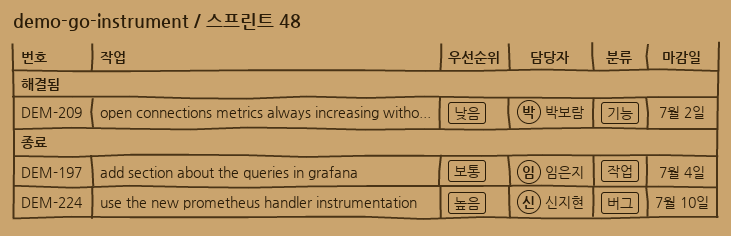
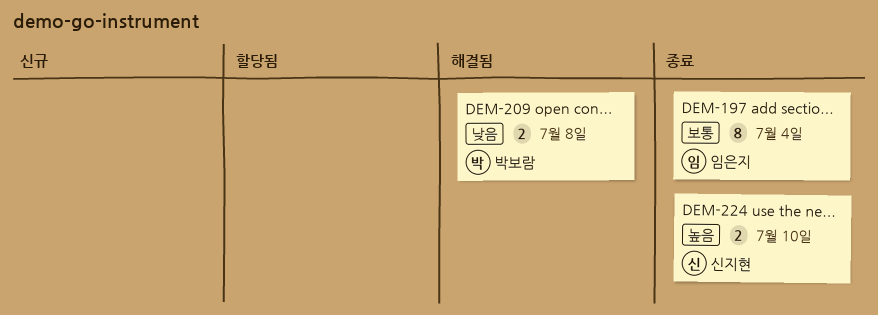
DEM-209, due: Jul 2 -> Jul 8

